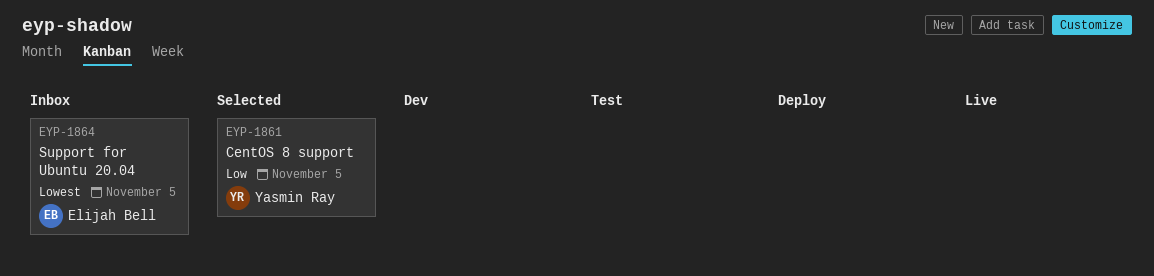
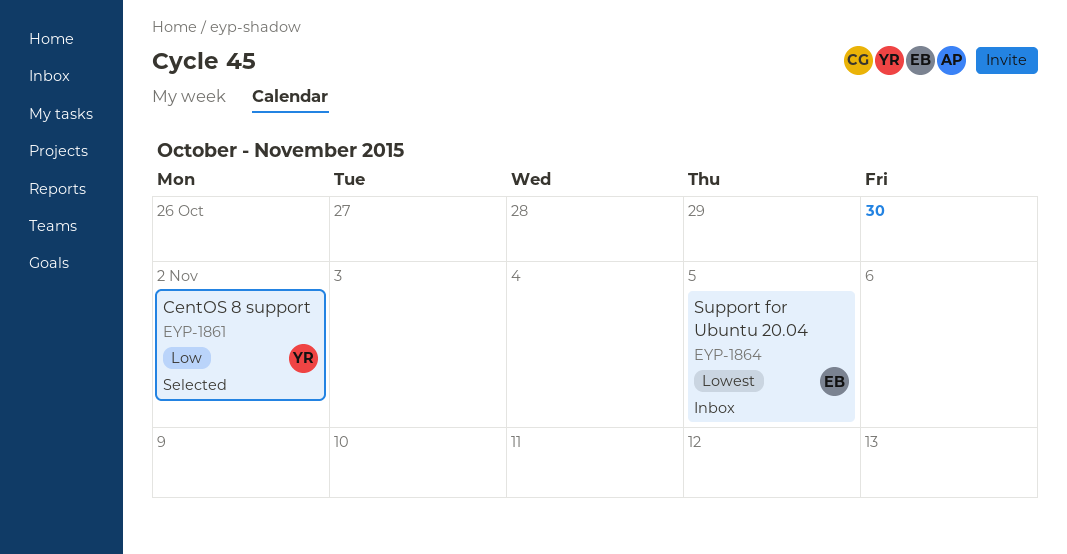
EYP-1861, due: Nov 5 -> Nov 2

